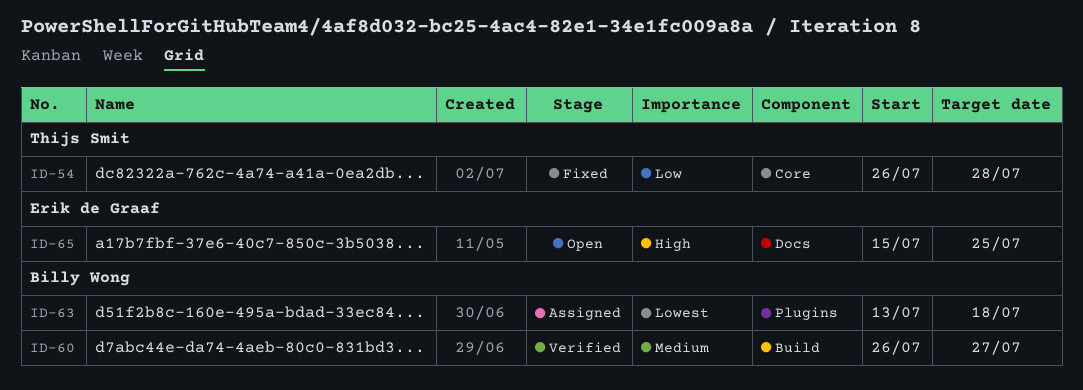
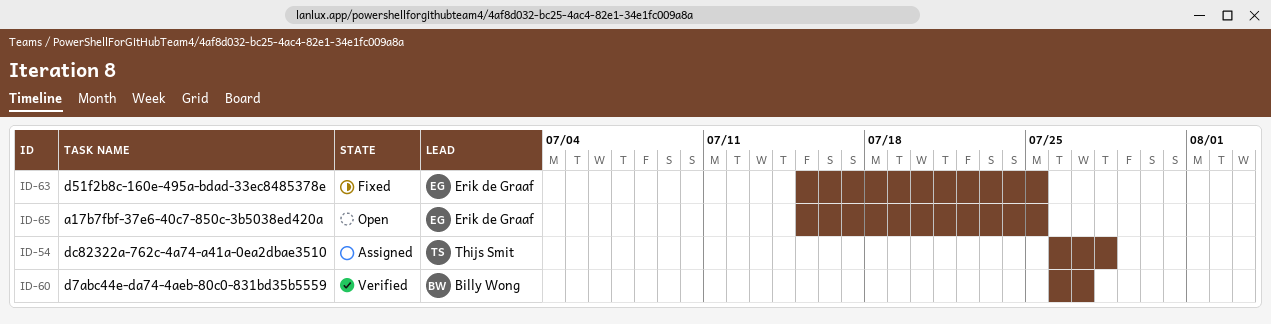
ID-54, status: Fixed -> Assigned
ID-63, status: Assigned -> Fixed
ID-63, owner: Billy Wong -> Erik de Graaf
ID-63, start: Jul 13 -> Jul 15
ID-63, due: Jul 18 -> Jul 25

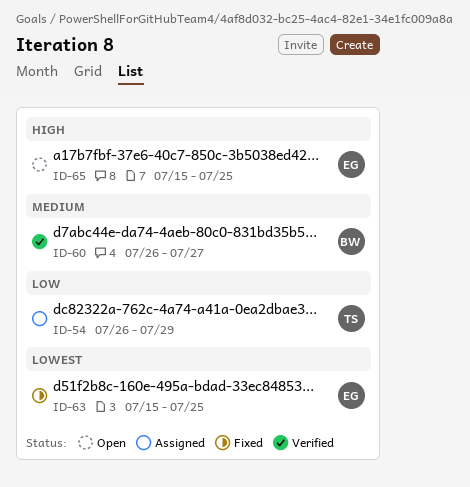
ID-54, due: Jul 28 -> Jul 29

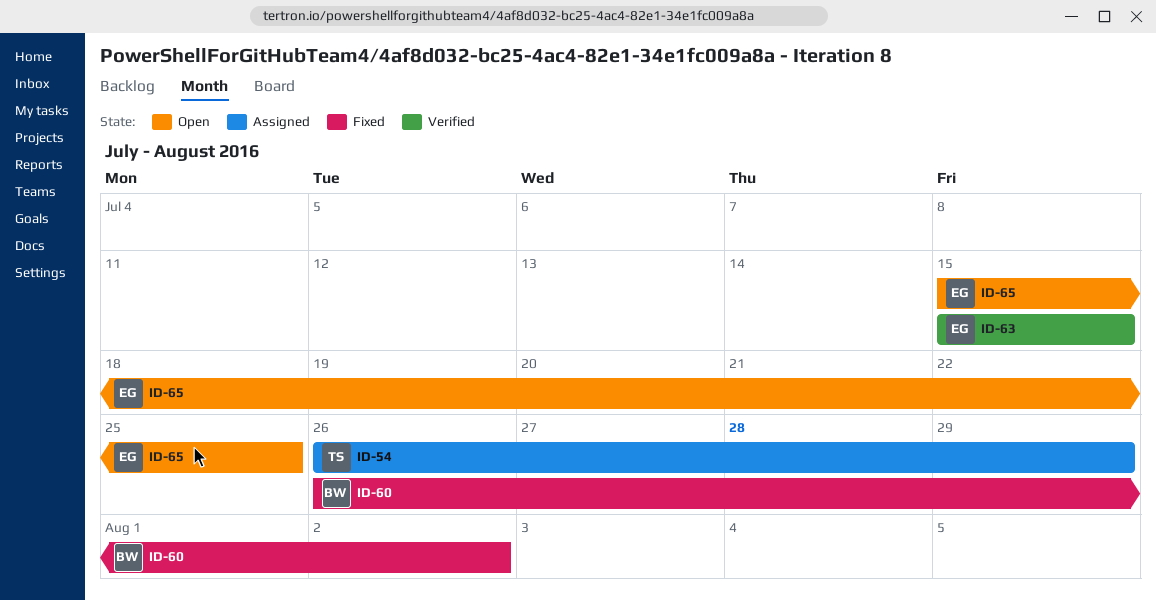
ID-60, status: Verified -> Fixed
ID-60, due: Jul 27 -> Aug 2
ID-63, status: Fixed -> Verified
ID-63, due: Jul 25 -> Jul 15

